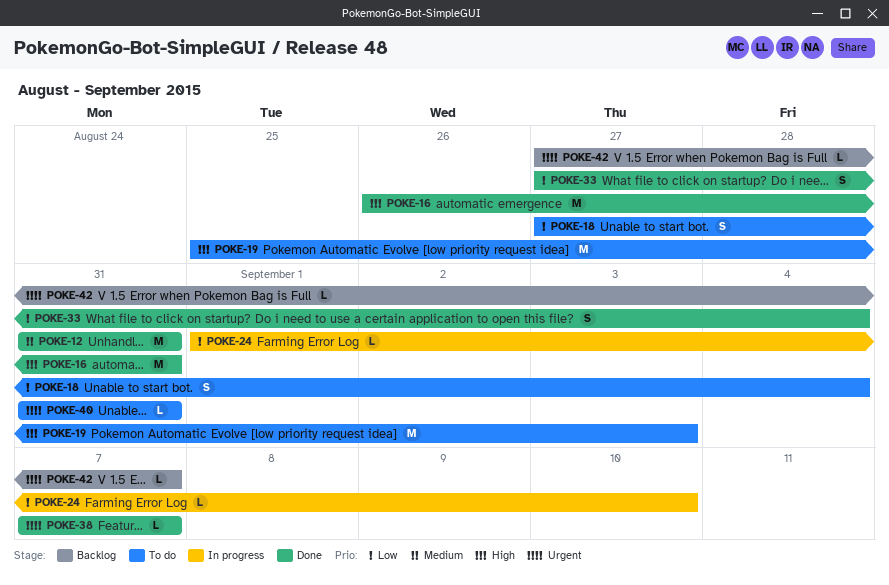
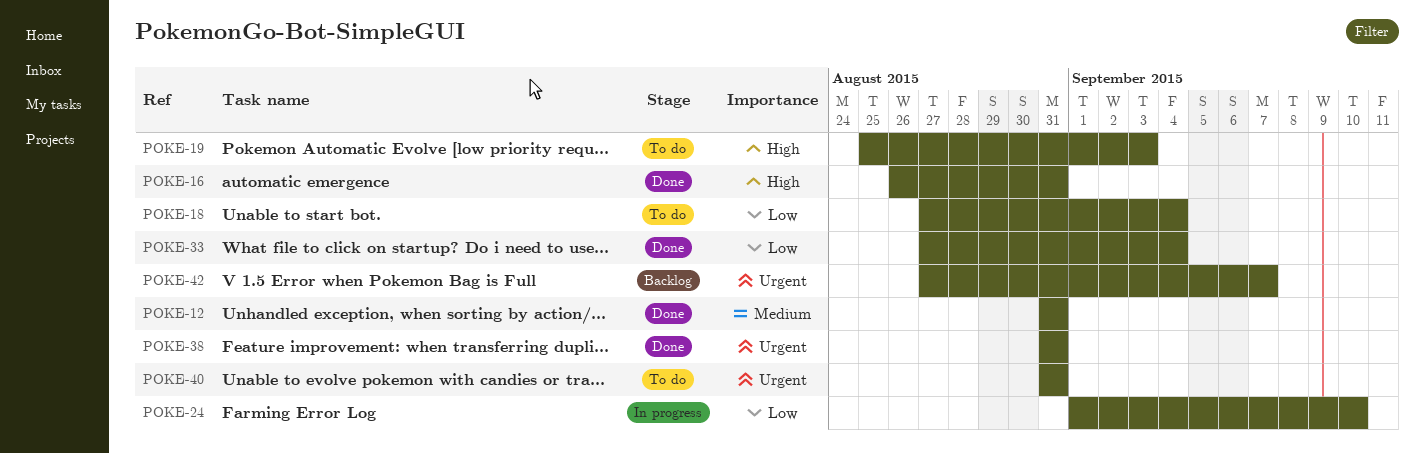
POKE-38, start: Sep 7 -> Aug 31
POKE-38, due: Sep 7 -> Aug 31

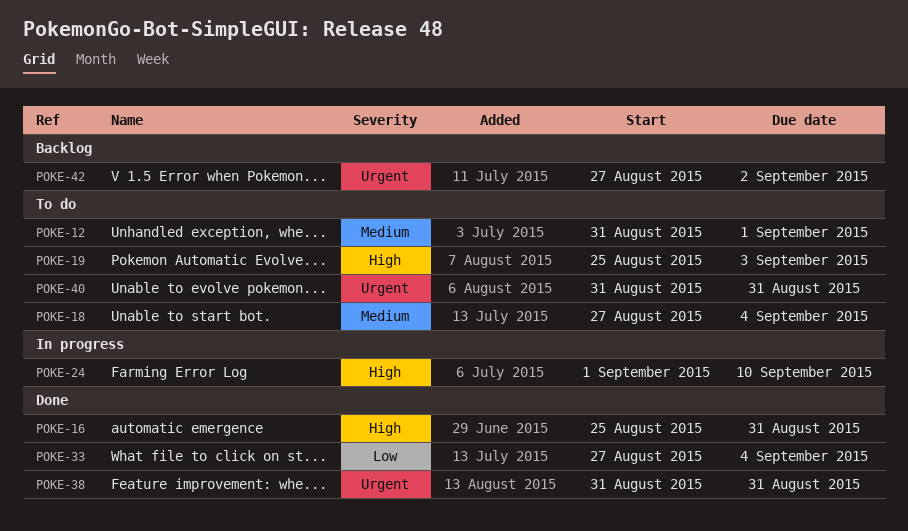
POKE-12, status: Done -> To do
POKE-12, due: Aug 31 -> Sep 1
POKE-16, start: Aug 26 -> Aug 25
POKE-18, priority: Low -> Medium
POKE-24, priority: Low -> High
POKE-42, due: Sep 7 -> Sep 2

